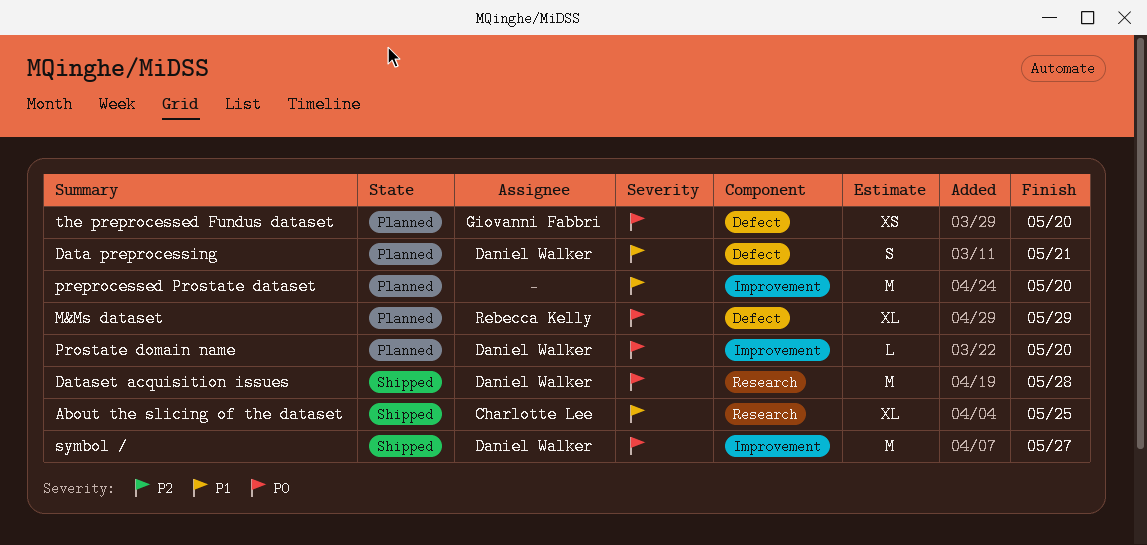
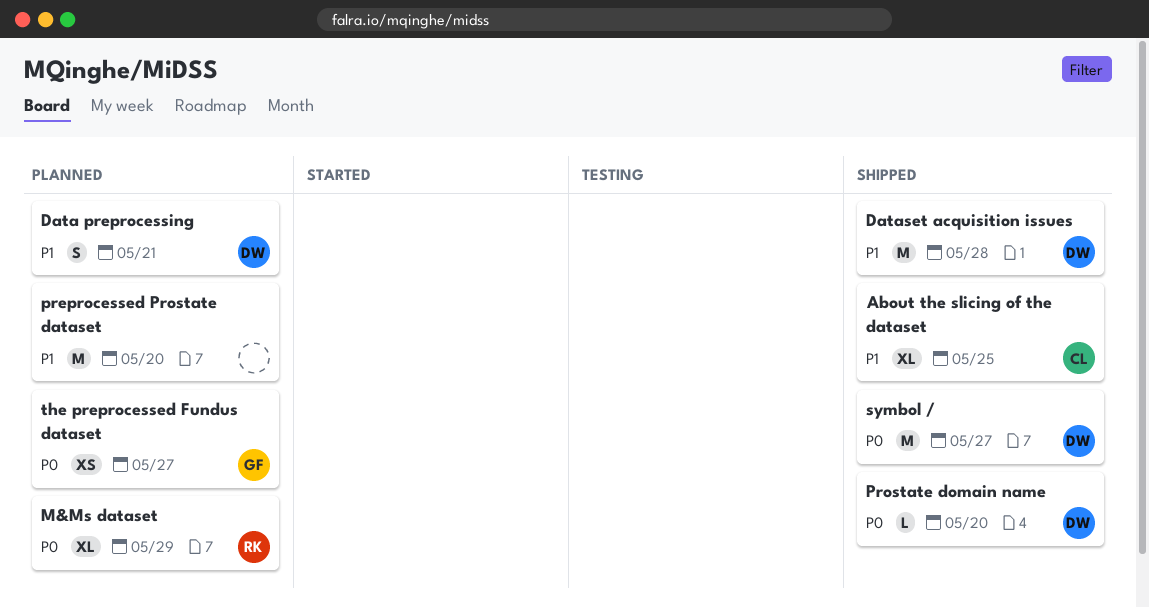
Dataset acquisition issues, priority: P0 -> P1
Prostate domain name, status: Planned -> Shipped
the preprocessed Fundus dataset, due: May 20 -> May 27

